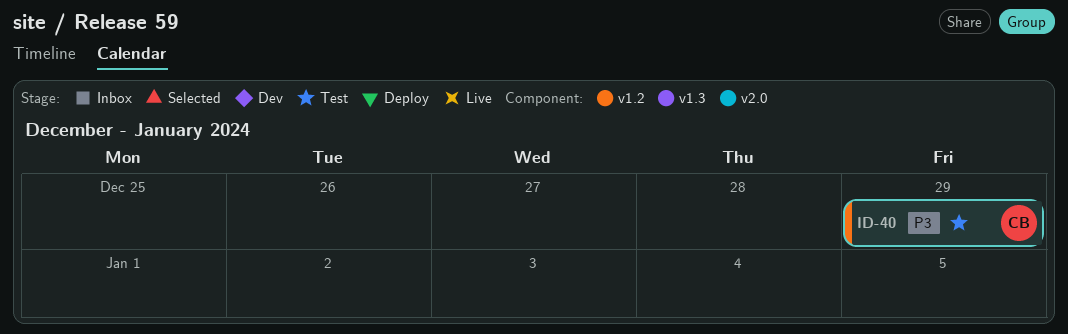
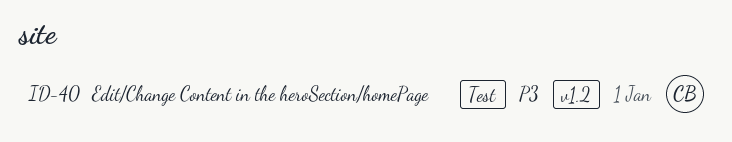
ID-40, due: Dec 29 -> Jan 1

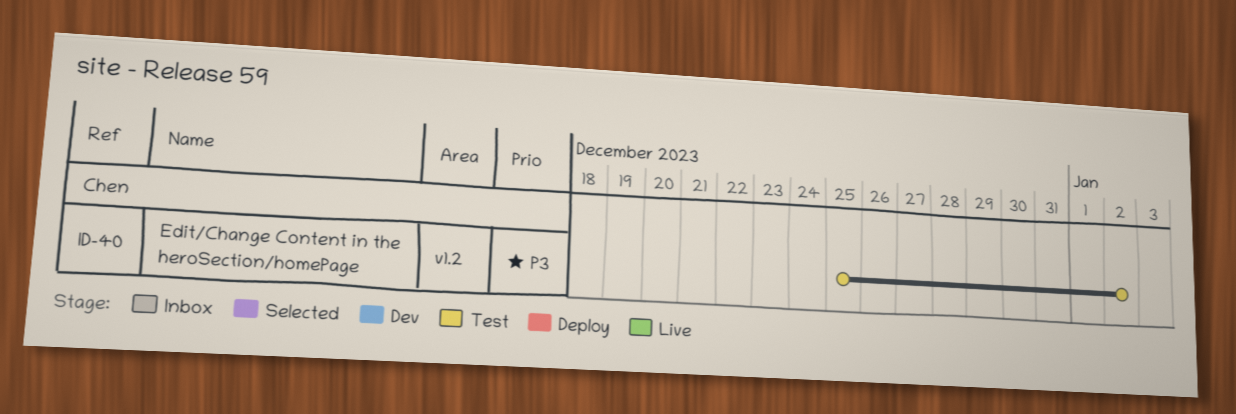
ID-40, due: Jan 1 -> Jan 2

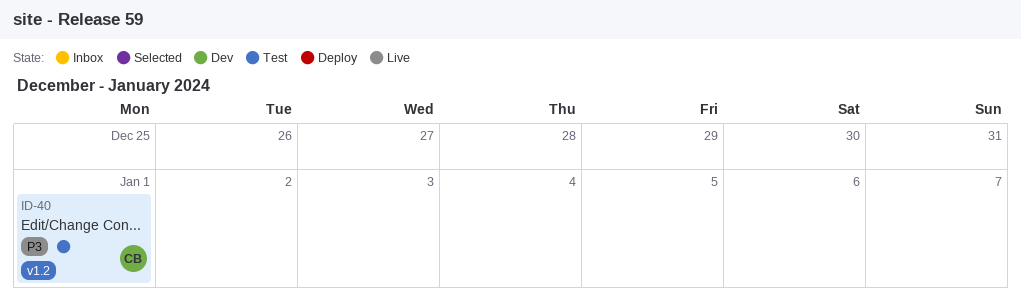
ID-40, due: Jan 2 -> Jan 1

